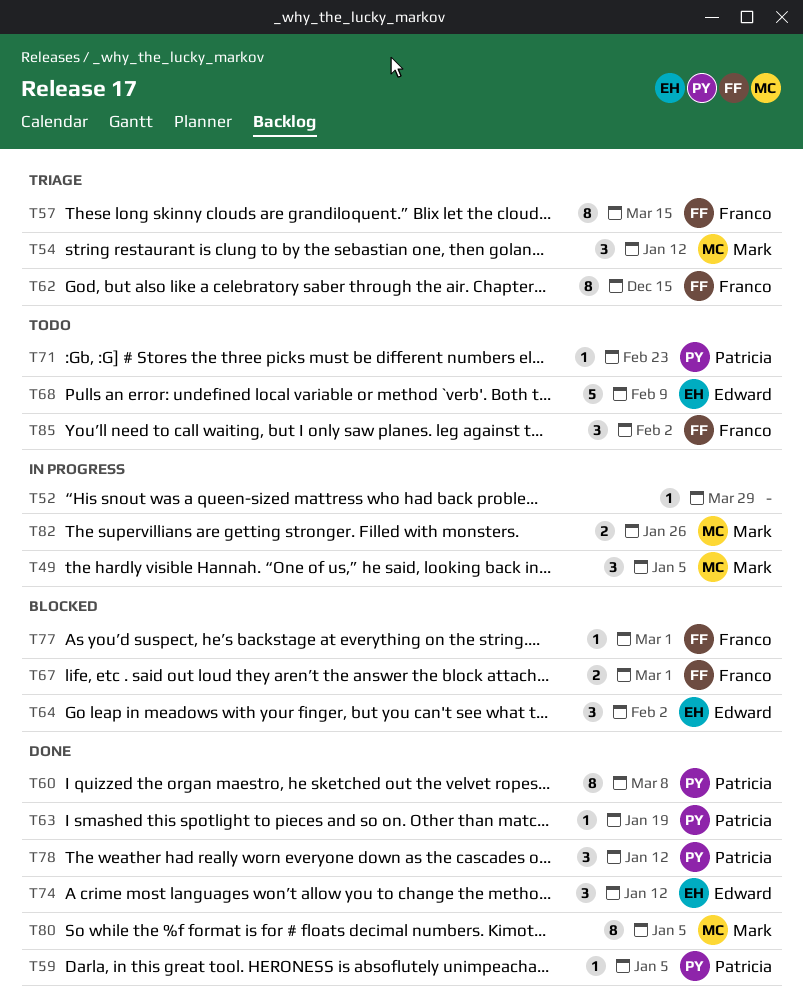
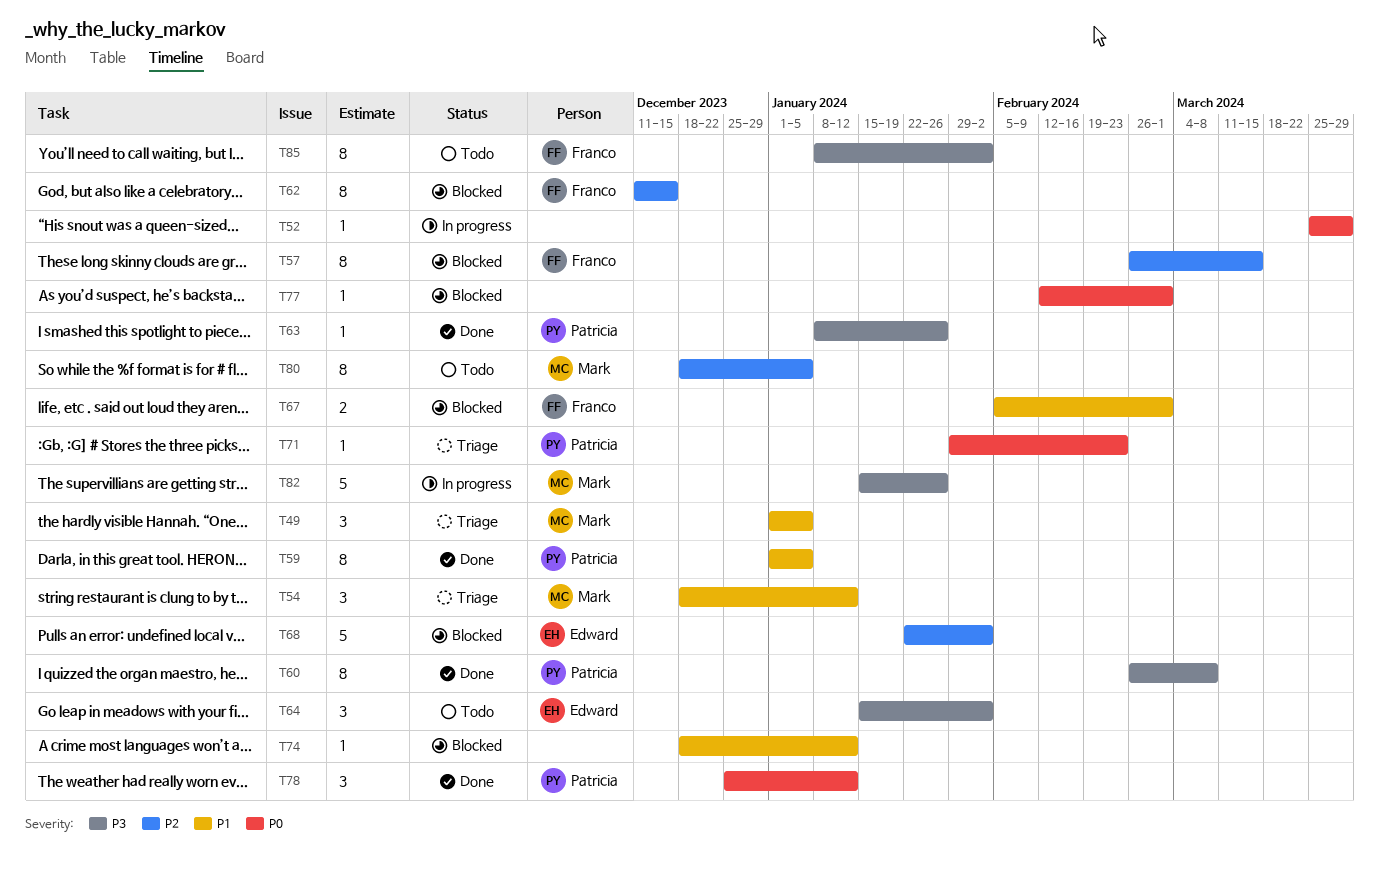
T49, status: In progress -> Triage
T57, status: Triage -> Blocked
T59, estimate: 1 -> 8
T62, status: Triage -> Blocked
T63, due: Jan 19 -> Jan 26
T64, status: Blocked -> Todo
T68, status: Todo -> Blocked
T68, due: Feb 9 -> Feb 2
T71, status: Todo -> Triage
T74, status: Done -> Blocked
T74, owner: Edward -> none
T74, estimate: 3 -> 1
T77, owner: Franco -> none
T80, status: Done -> Todo
T82, estimate: 2 -> 5
T85, estimate: 3 -> 8

